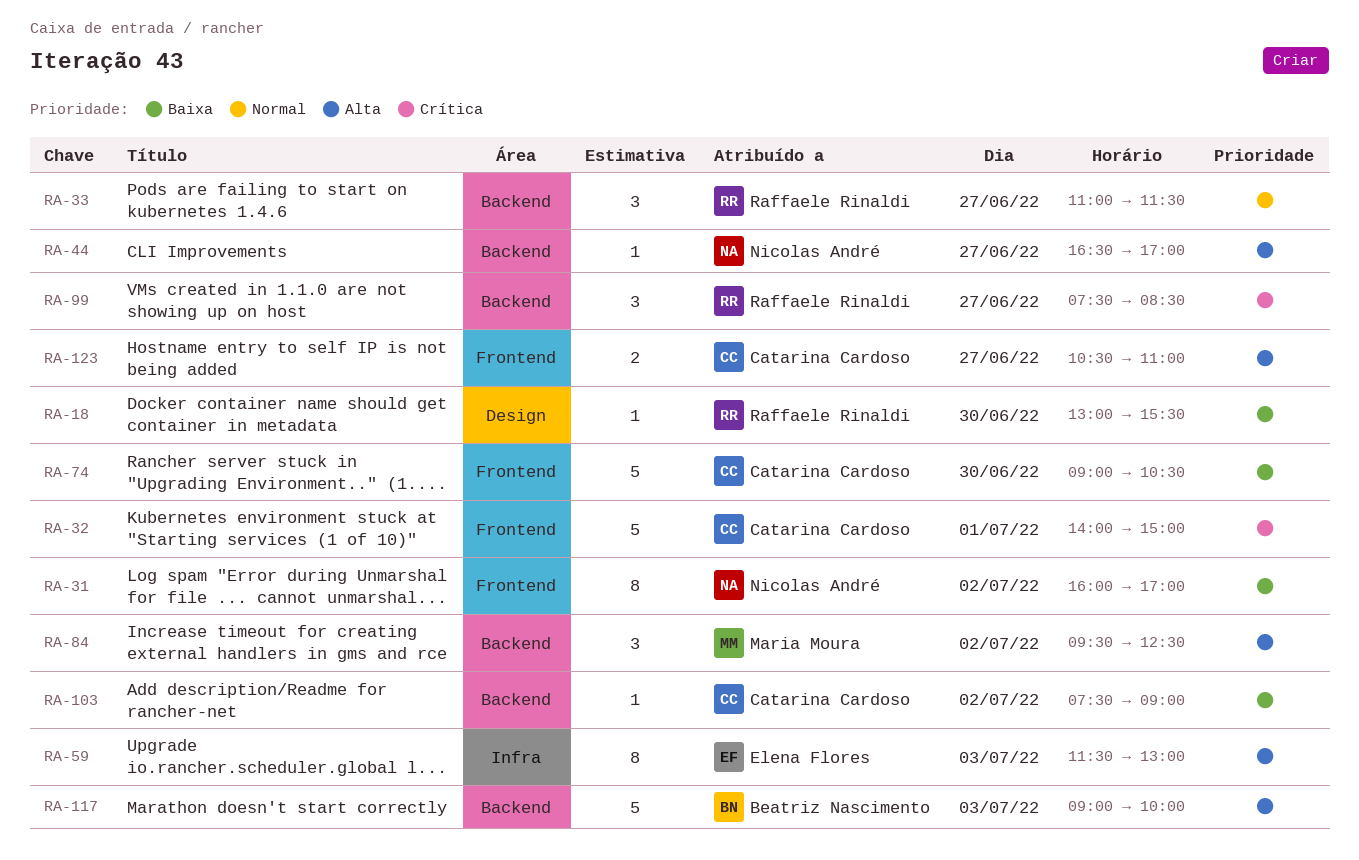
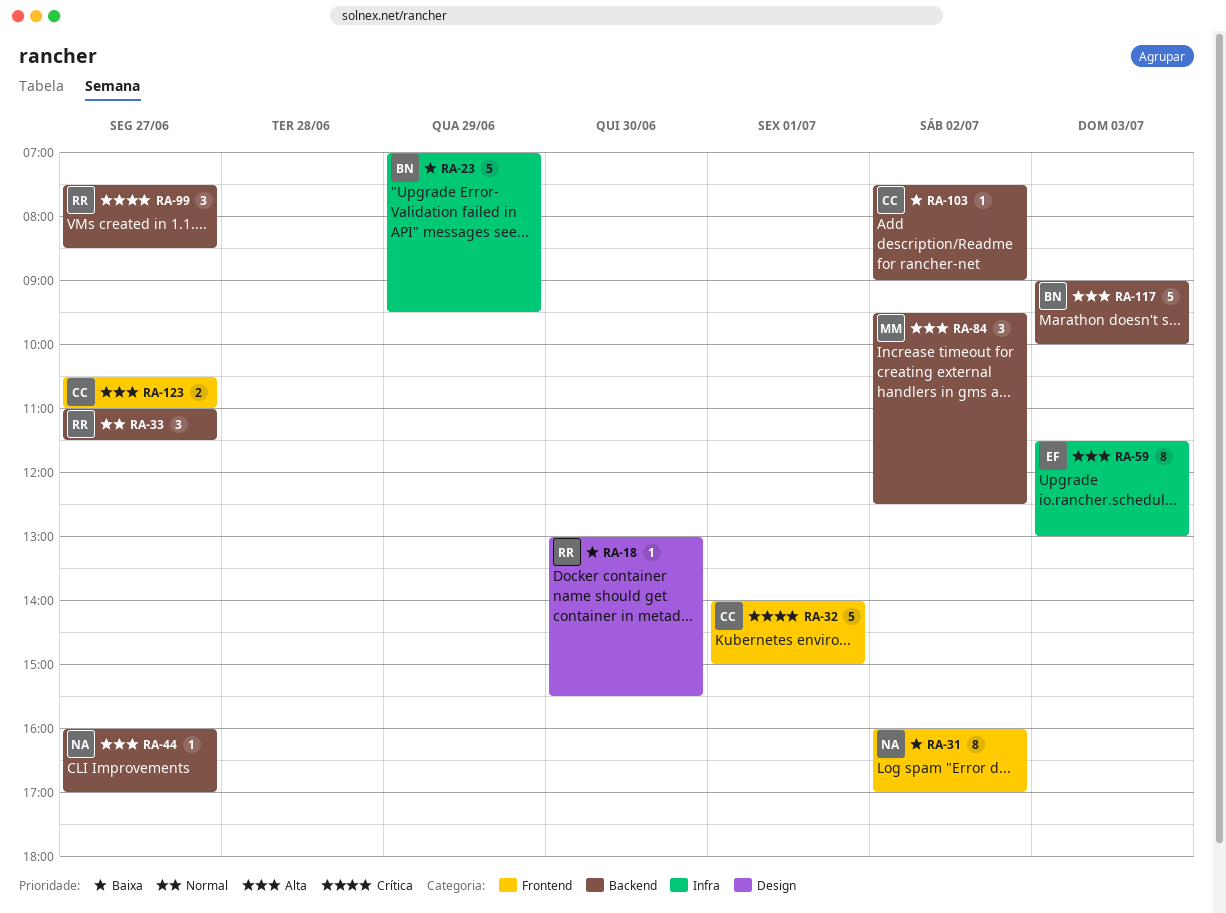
RA-23: none -> present
RA-44, begins: 16:30 -> 16:00
RA-74: present -> none

